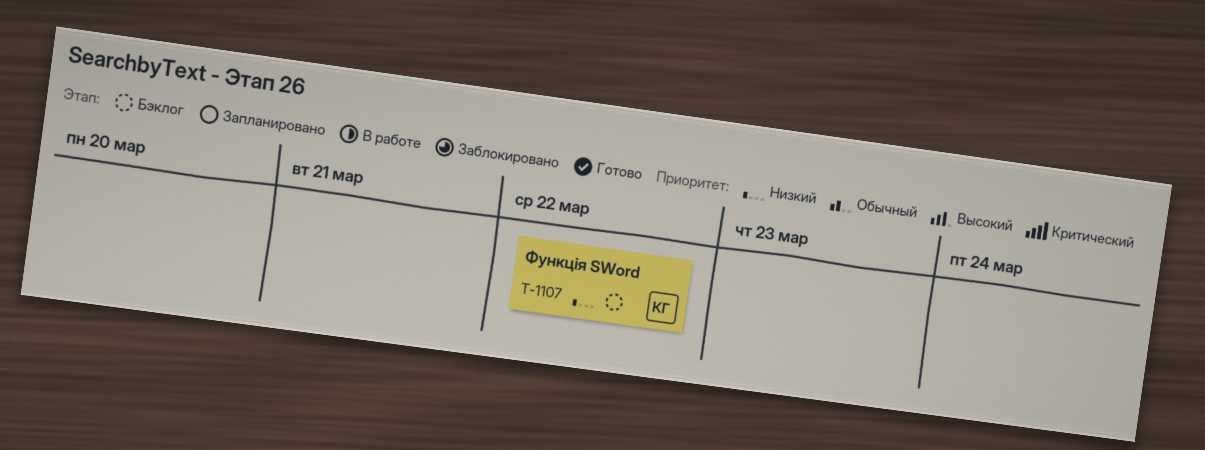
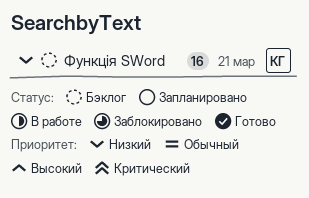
Функція SWord, due: Mar 22 -> Mar 21

